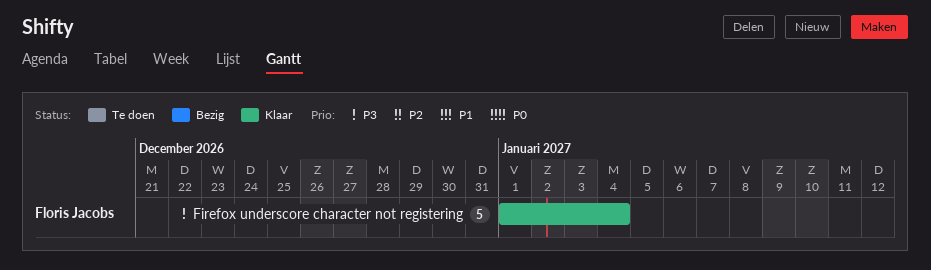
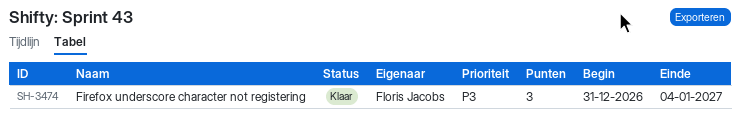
Firefox underscore character not registering, estimate: 5 -> 3
Firefox underscore character not registering, start: Jan 1 -> Dec 31

